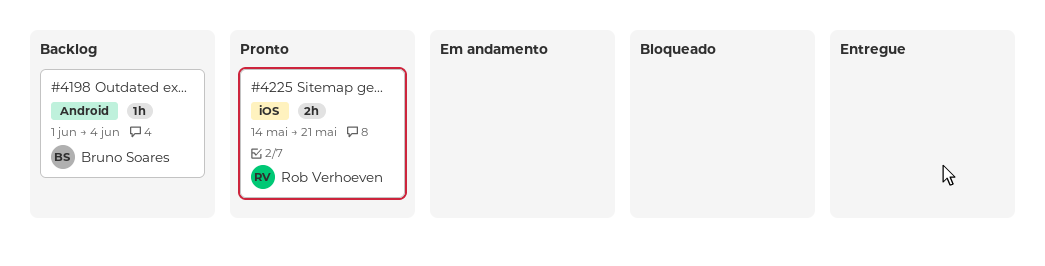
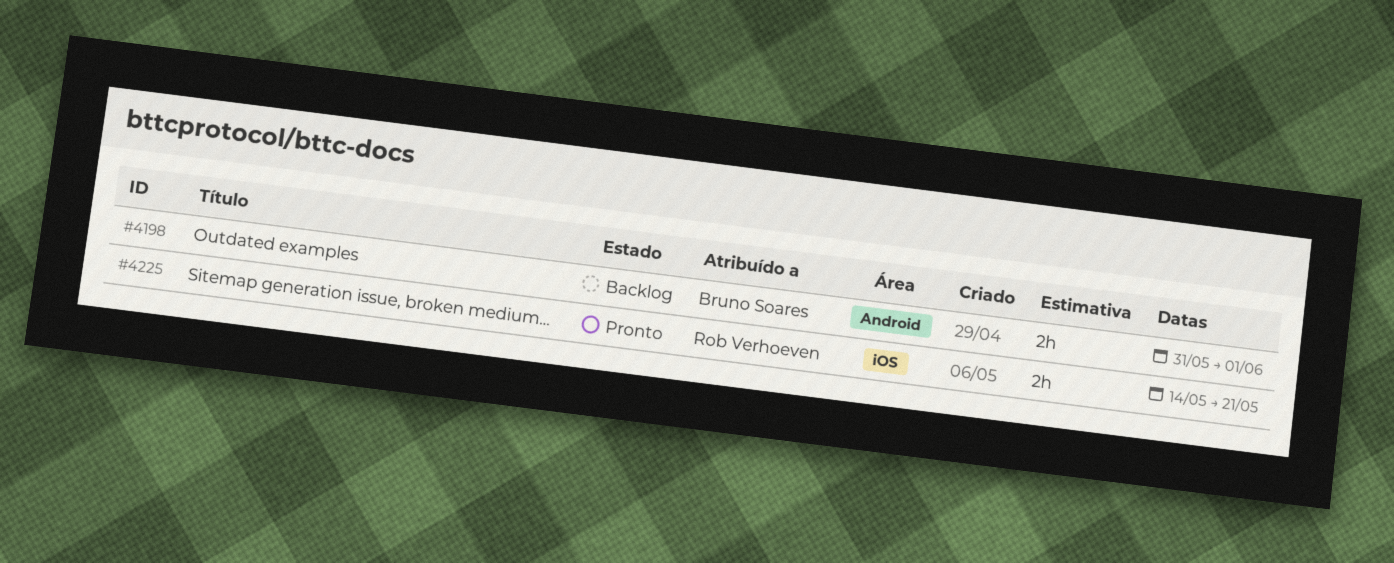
#4198, estimate: 1h -> 2h
#4198, start: Jun 1 -> May 31
#4198, due: Jun 4 -> Jun 1

